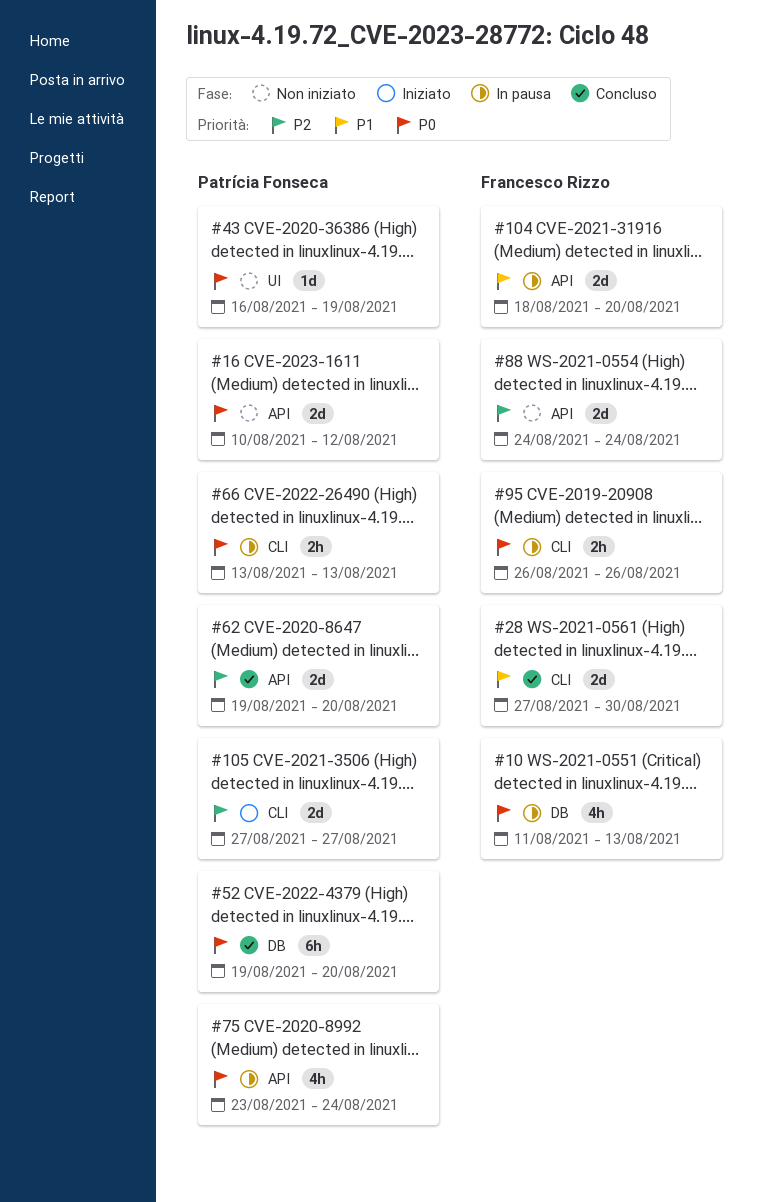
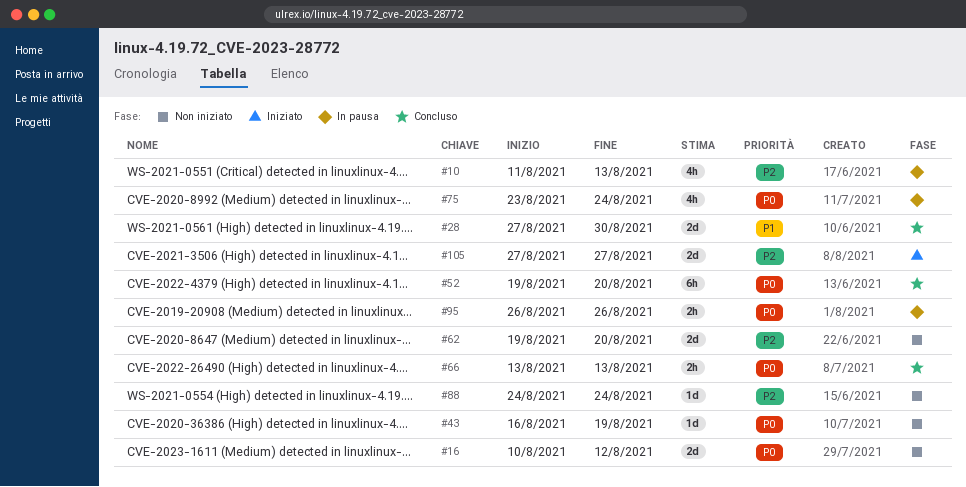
#10, priority: P0 -> P2
#62, status: Concluso -> Non iniziato
#66, status: In pausa -> Concluso
#88, estimate: 2d -> 1d
#104: present -> none

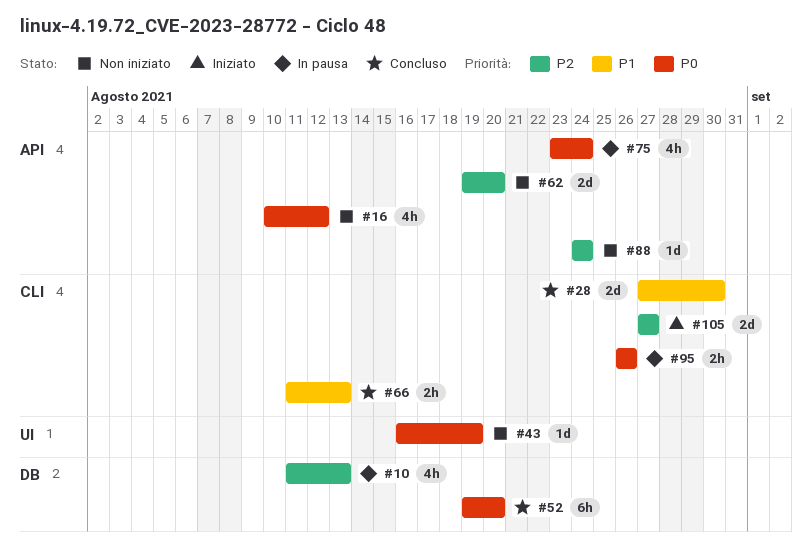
#16, estimate: 2d -> 4h
#66, priority: P0 -> P1
#66, start: Aug 13 -> Aug 11

